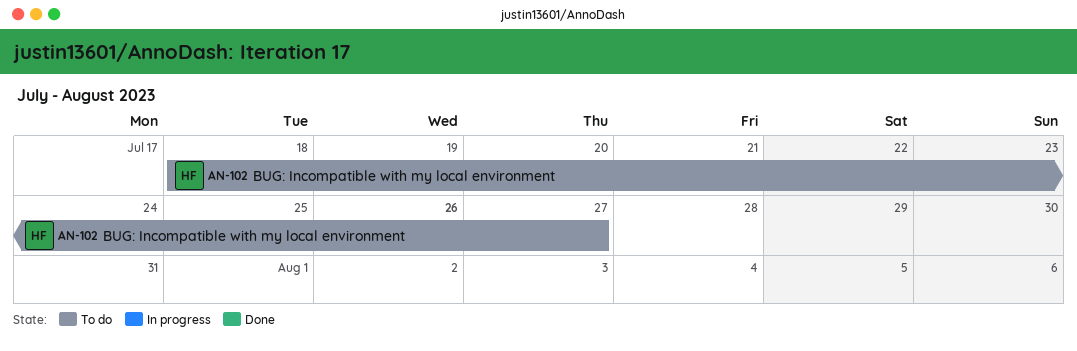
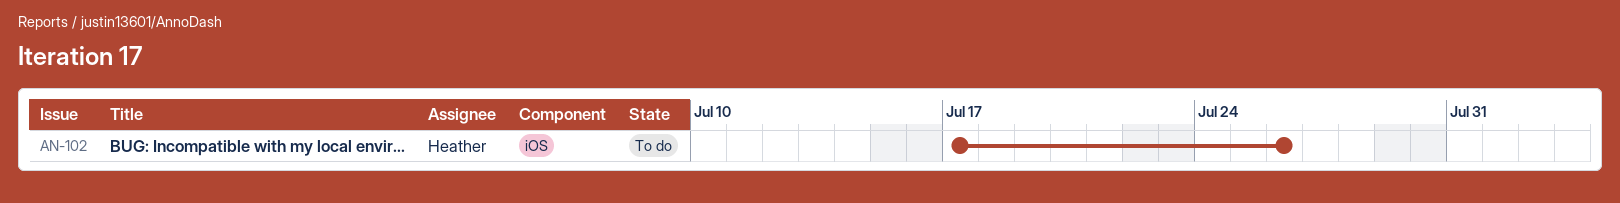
AN-102, start: Jul 18 -> Jul 17
AN-102, due: Jul 27 -> Jul 26

